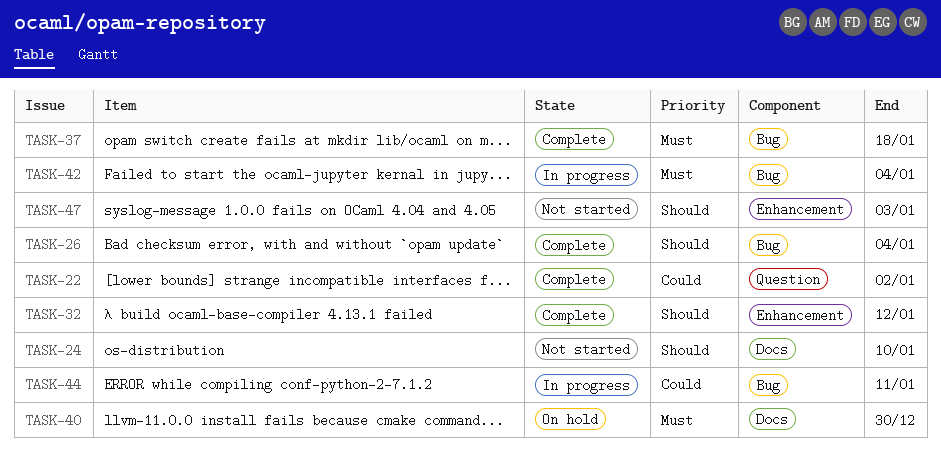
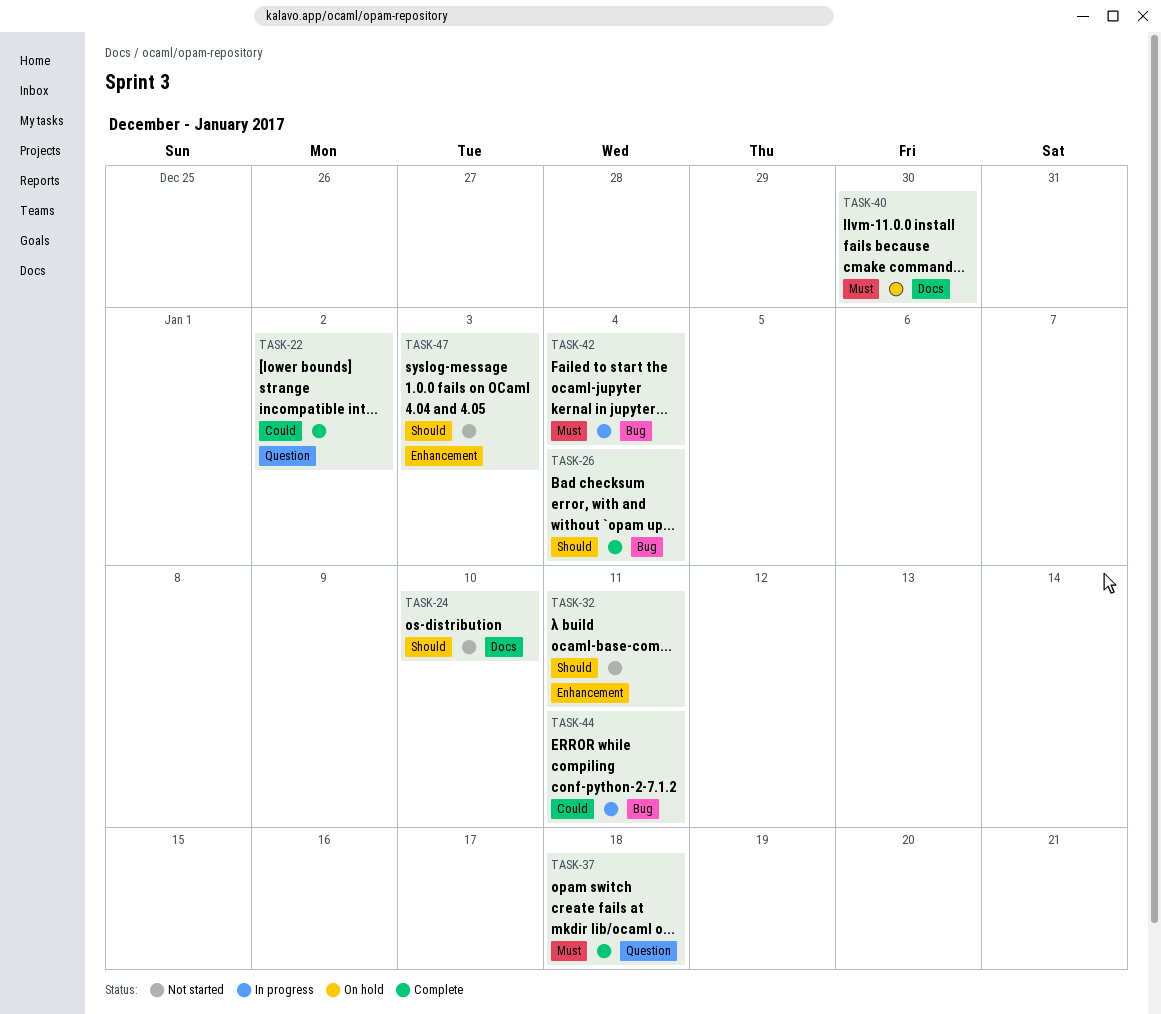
TASK-32, status: Complete -> Not started
TASK-32, due: Jan 12 -> Jan 11
TASK-37, label: Bug -> Question

